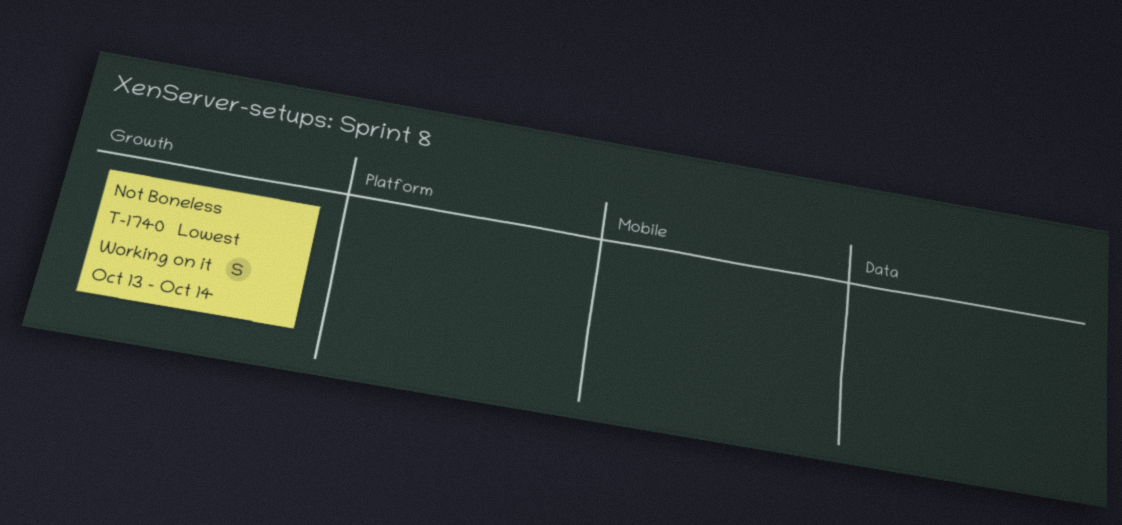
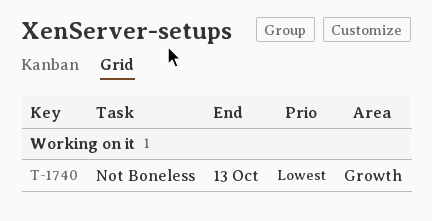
T-1740, due: Oct 14 -> Oct 13

